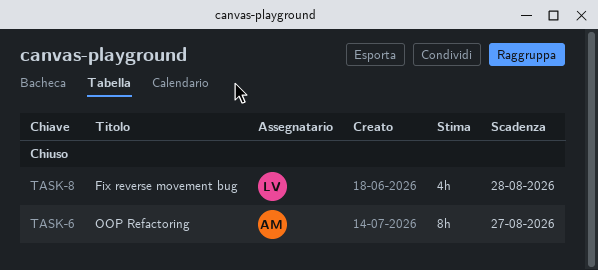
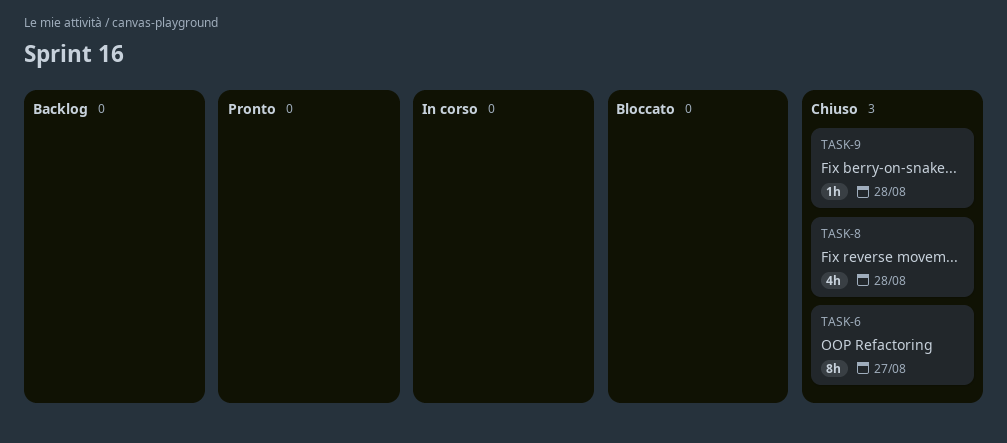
TASK-9: none -> present

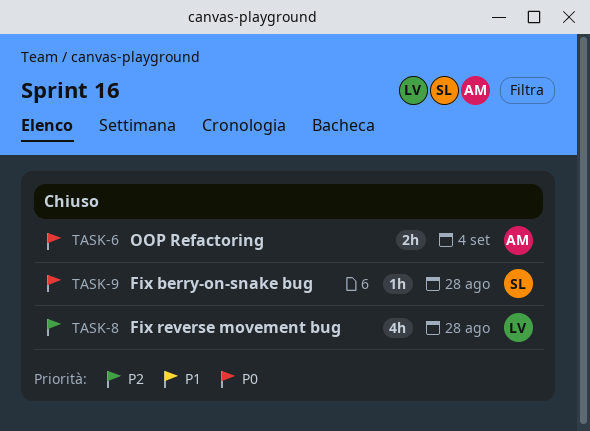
TASK-6, estimate: 8h -> 2h
TASK-6, due: Aug 27 -> Sep 4

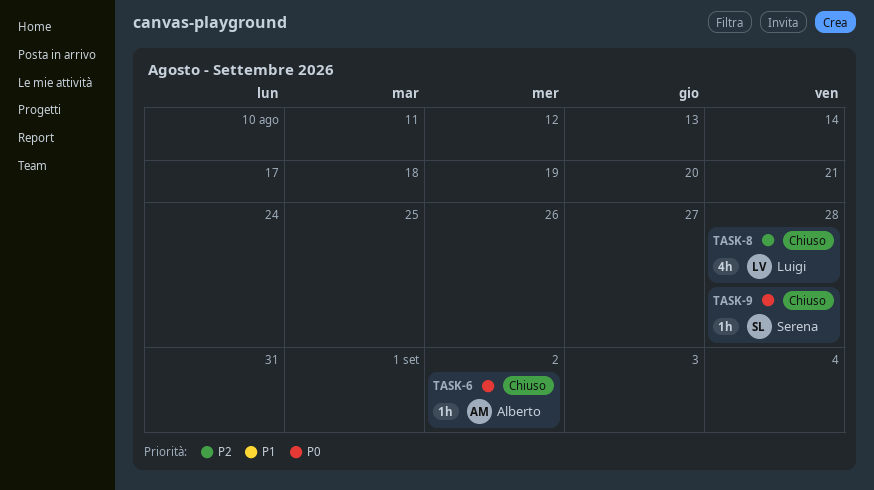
TASK-6, estimate: 2h -> 1h
TASK-6, due: Sep 4 -> Sep 2

